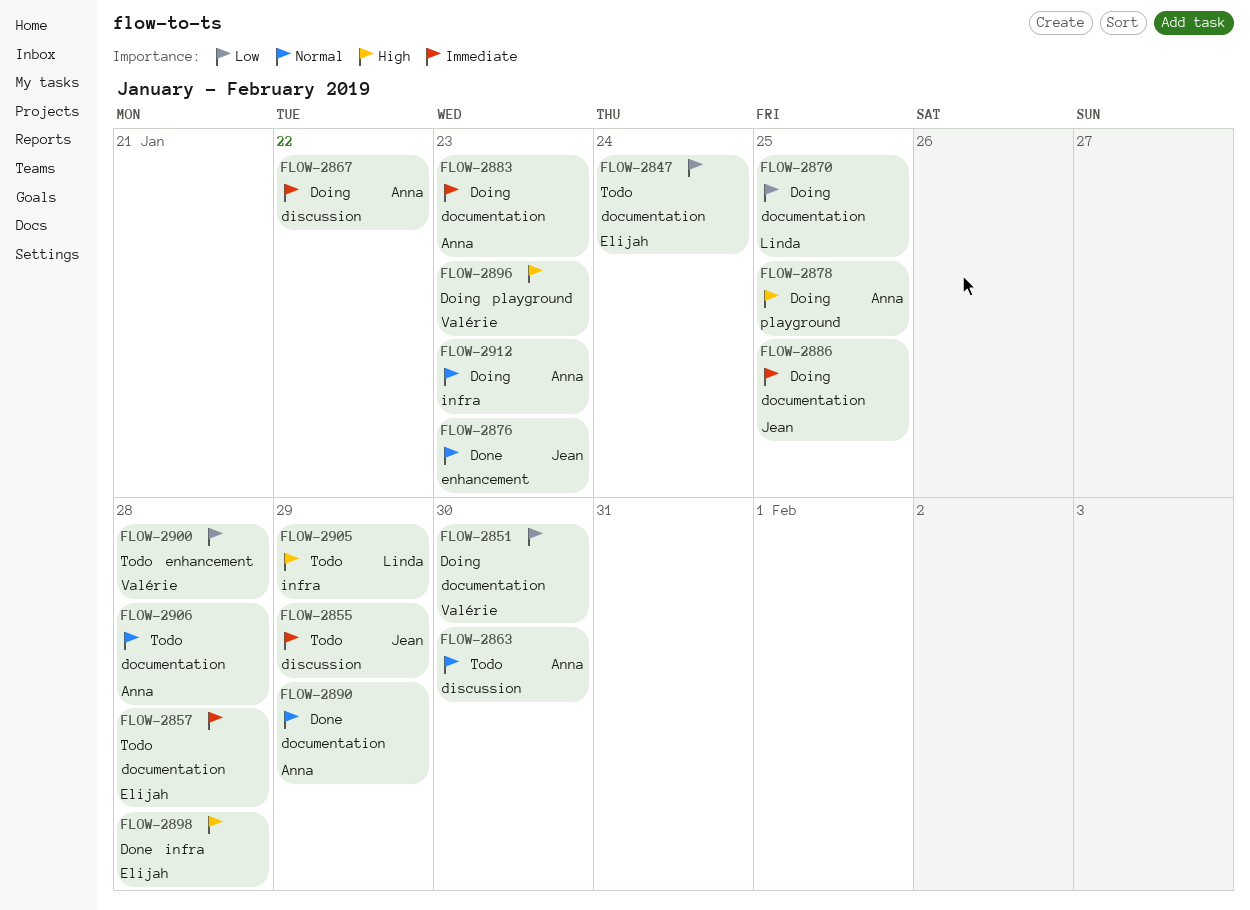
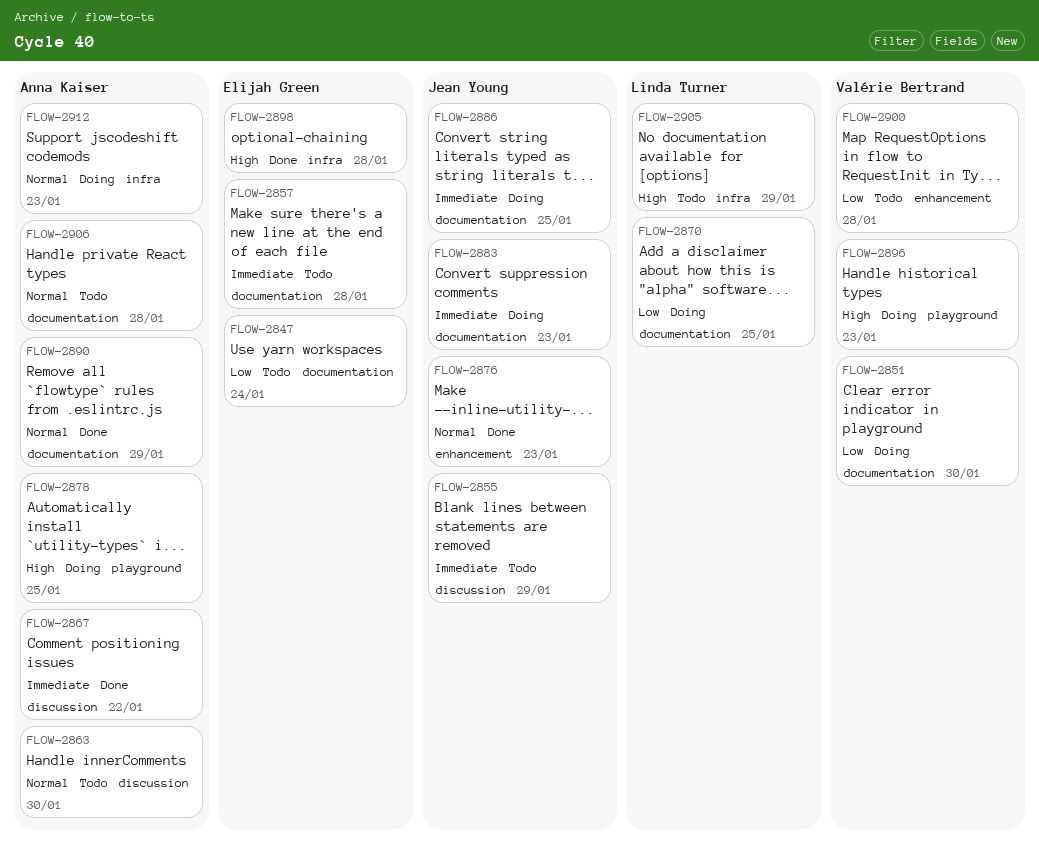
FLOW-2867, status: Doing -> Done
FLOW-2883, owner: Anna Kaiser -> Jean Young

